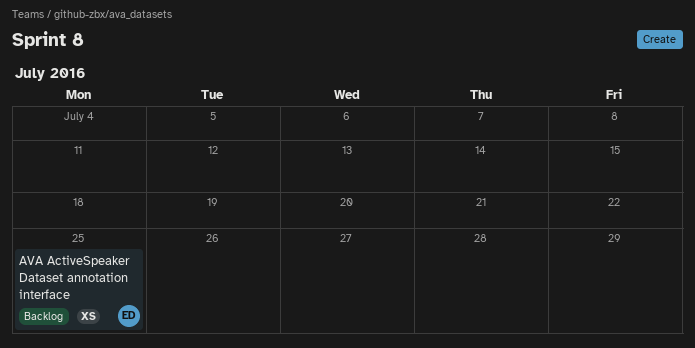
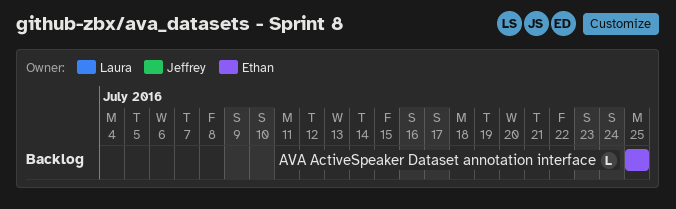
AVA ActiveSpeaker Dataset annotation interface, estimate: XS -> L

